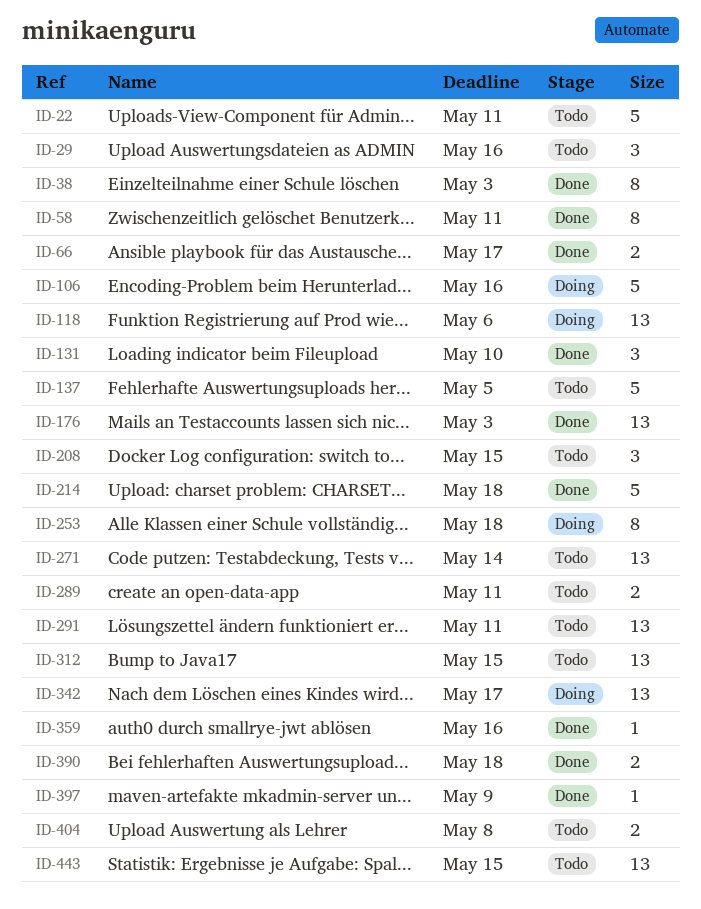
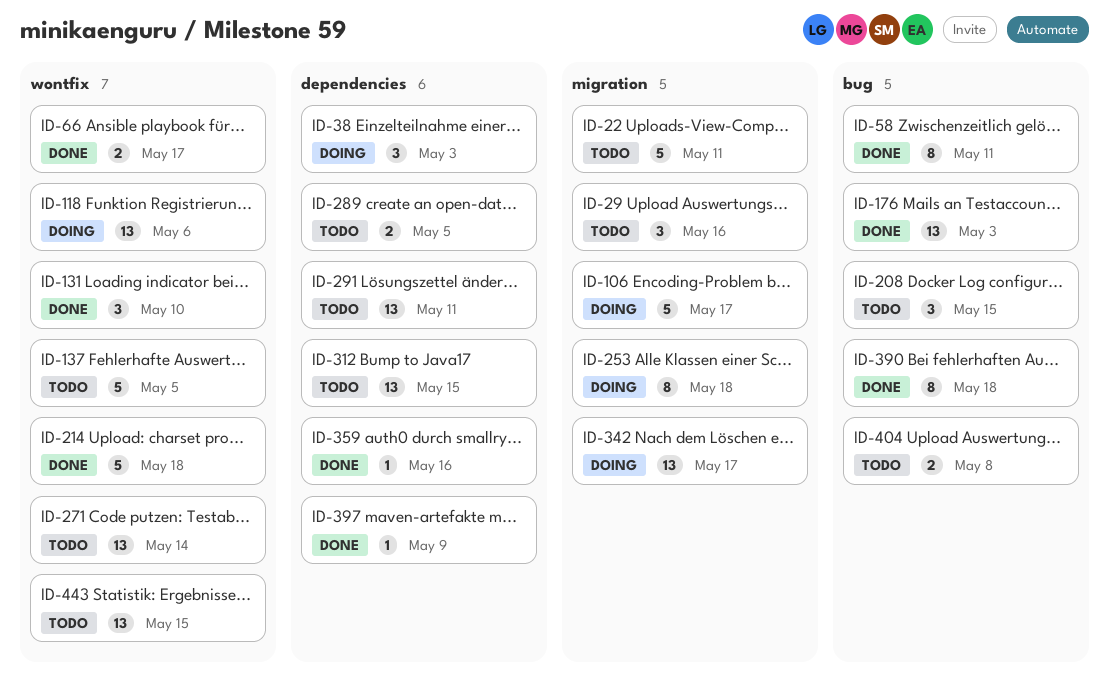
ID-38, status: Done -> Doing
ID-38, estimate: 8 -> 3
ID-106, due: May 16 -> May 17
ID-289, due: May 11 -> May 5
ID-390, estimate: 2 -> 8

